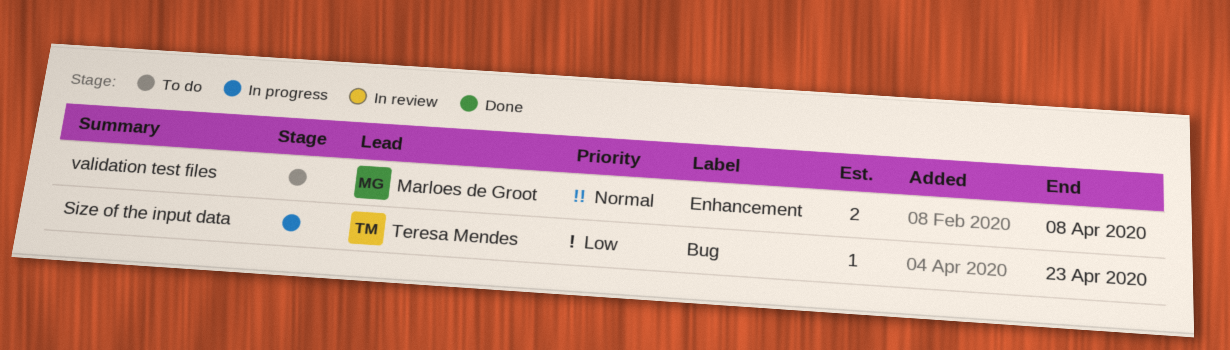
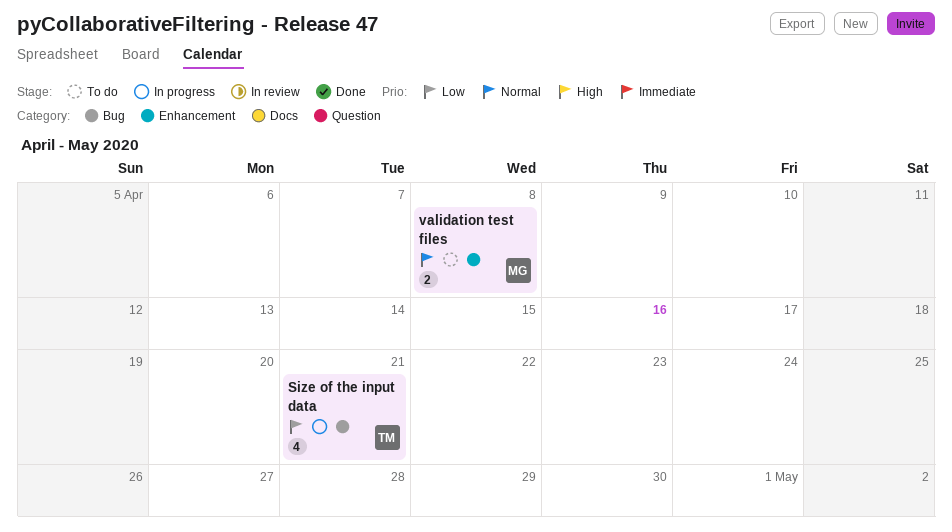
Size of the input data, estimate: 1 -> 4
Size of the input data, due: Apr 23 -> Apr 21

